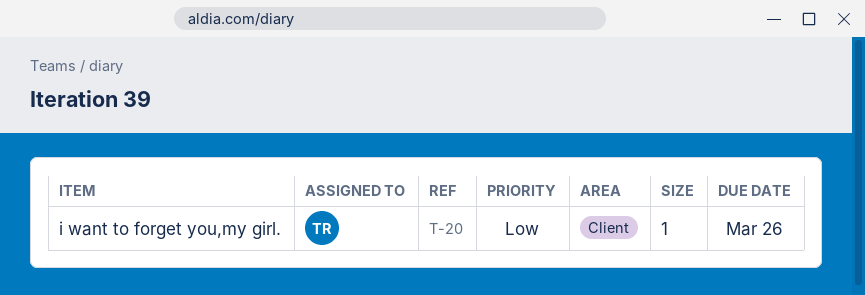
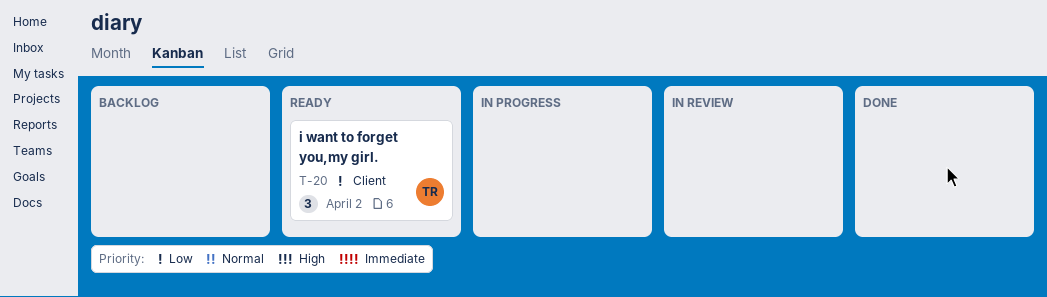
T-20, estimate: 1 -> 3
T-20, due: Mar 26 -> Apr 2

